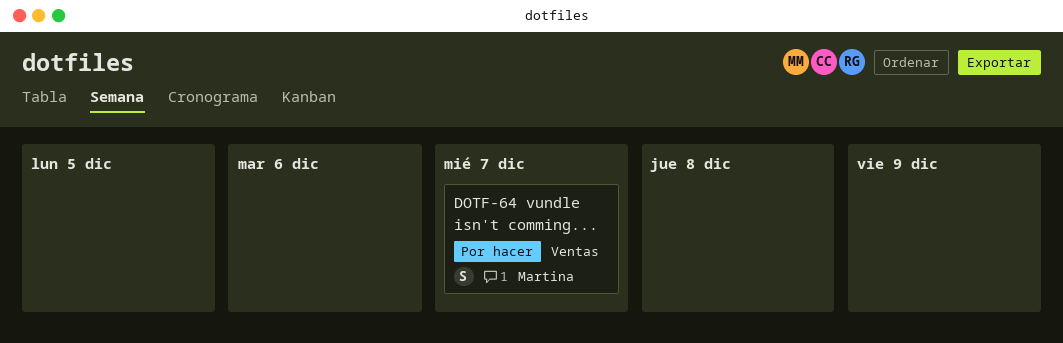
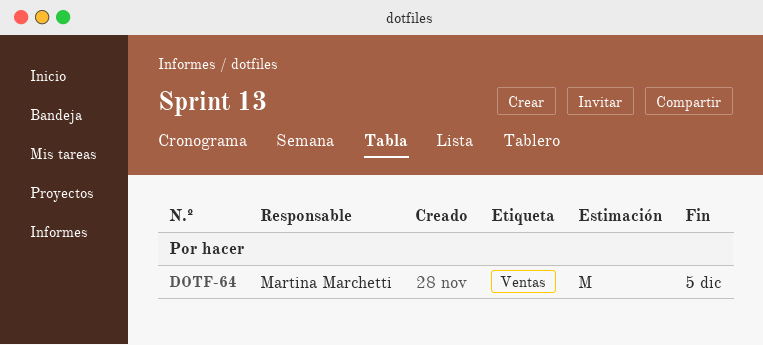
DOTF-64, estimate: S -> M
DOTF-64, due: Dec 7 -> Dec 5

